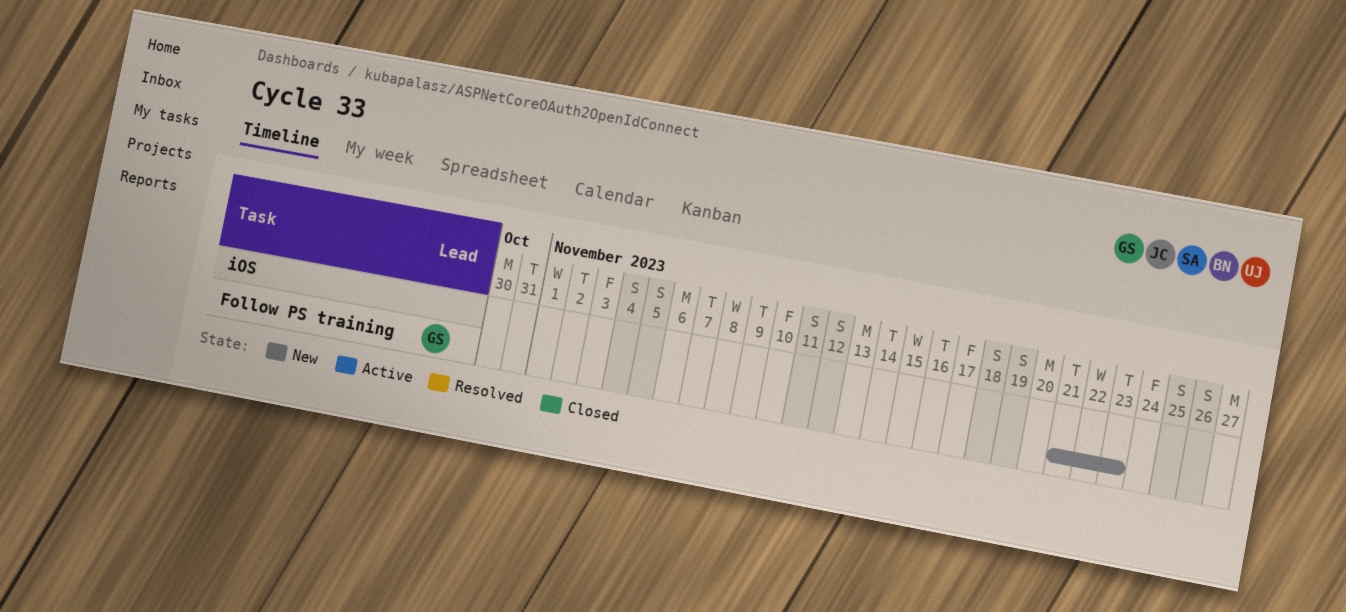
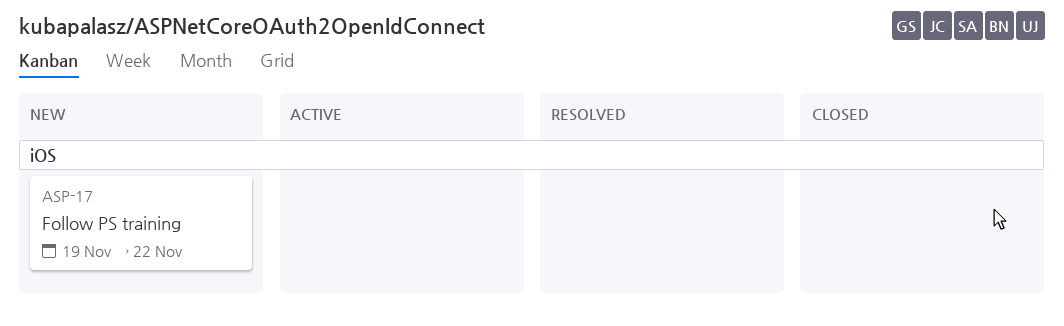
Follow PS training, start: Nov 21 -> Nov 19
Follow PS training, due: Nov 23 -> Nov 22

